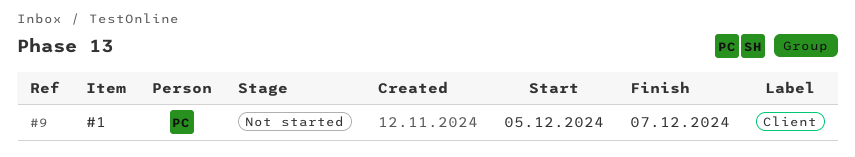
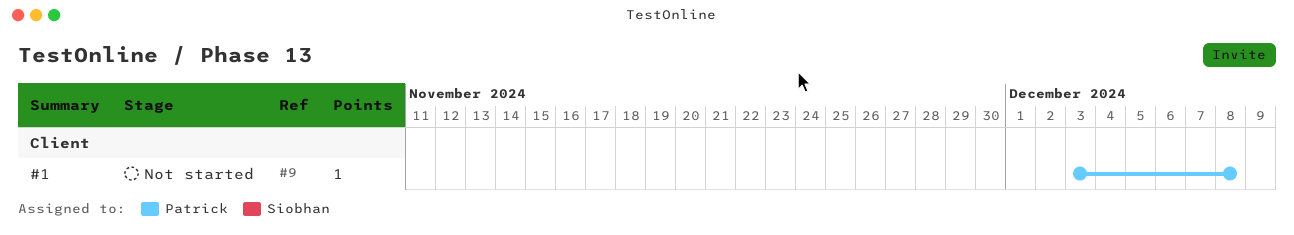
#9, start: Dec 5 -> Dec 3
#9, due: Dec 7 -> Dec 8

